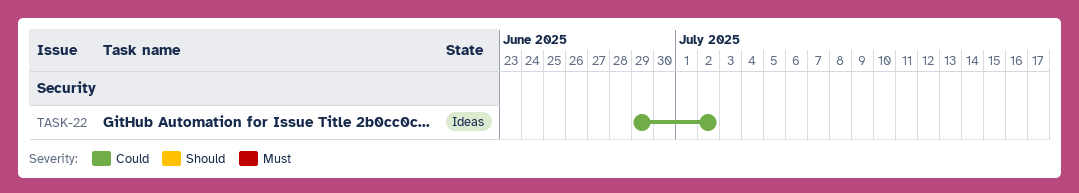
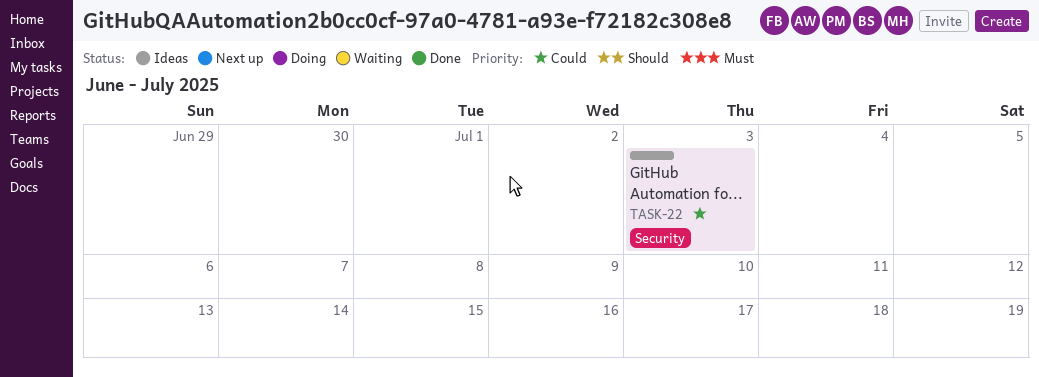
TASK-22, due: Jul 2 -> Jul 3

